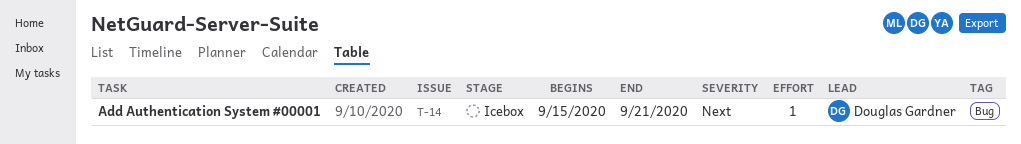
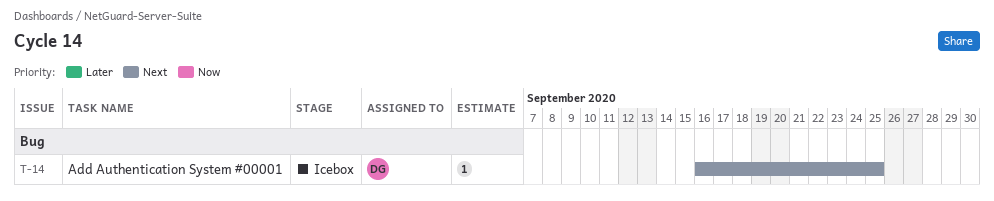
T-14, start: Sep 15 -> Sep 16
T-14, due: Sep 21 -> Sep 25

